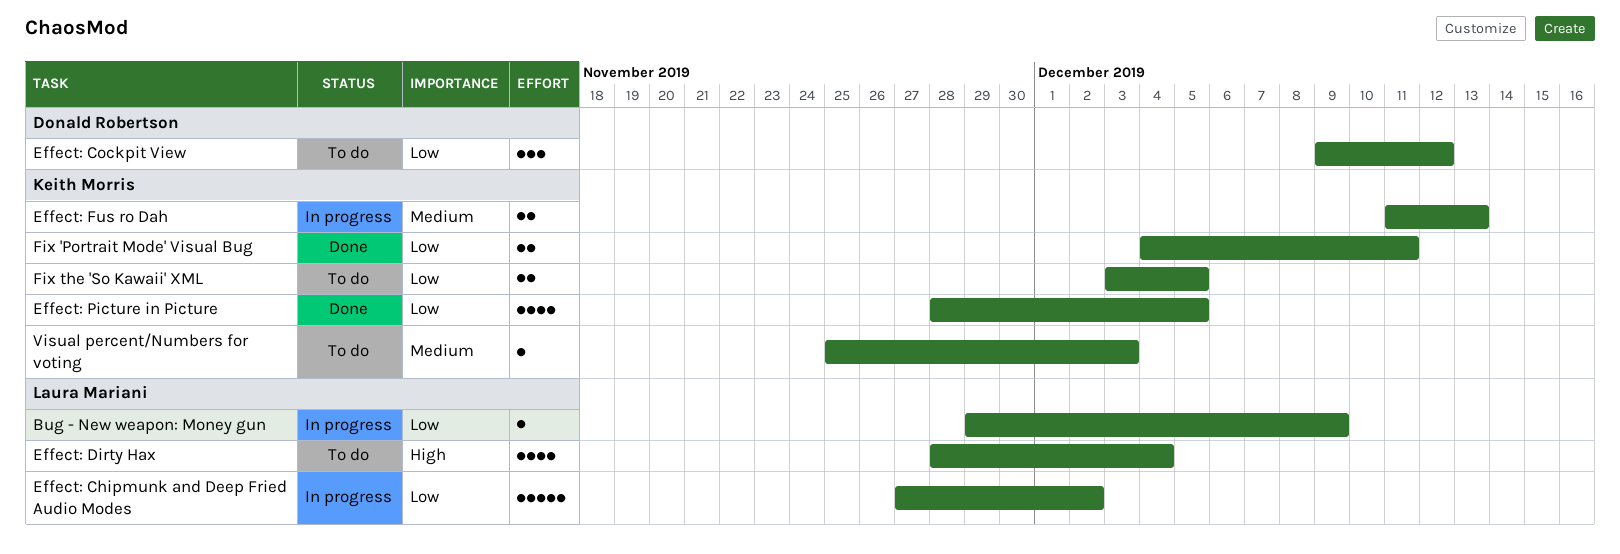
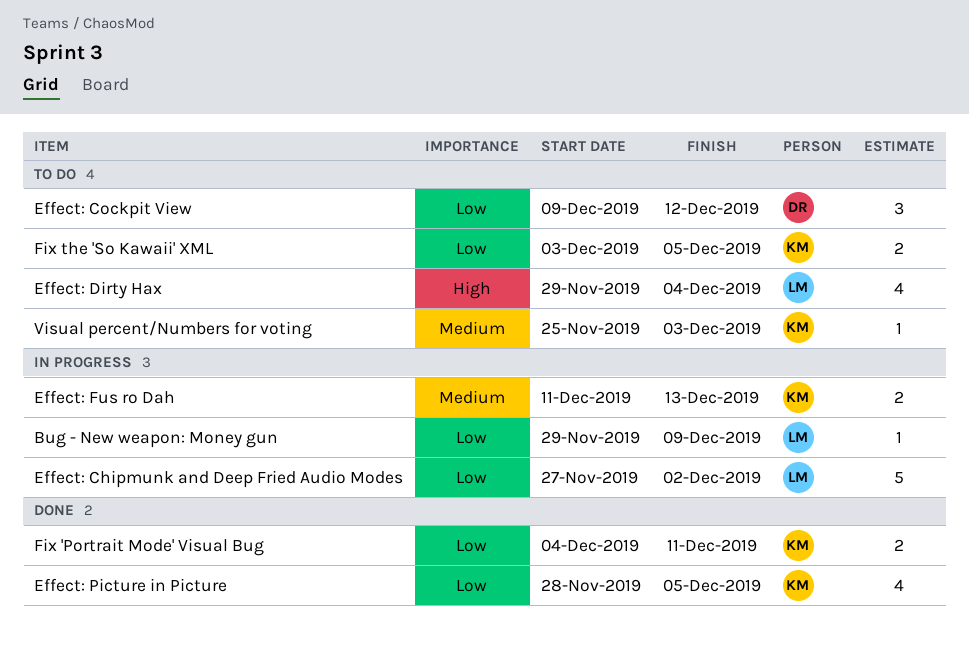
Effect: Dirty Hax, start: Nov 28 -> Nov 29

